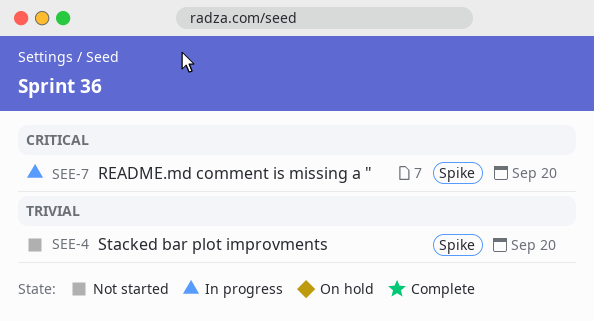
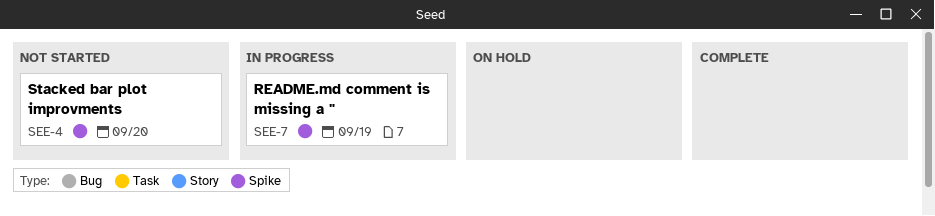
SEE-7, due: Sep 20 -> Sep 19

